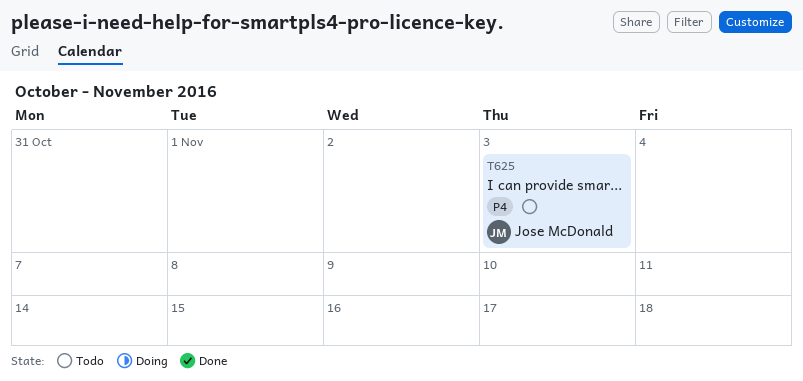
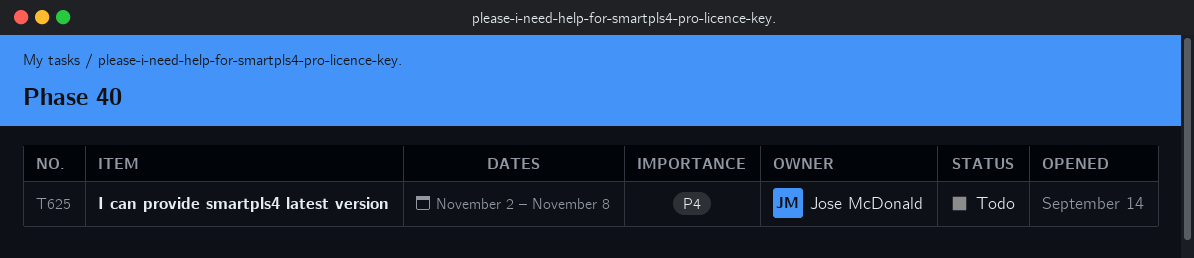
T625, due: Nov 3 -> Nov 8

